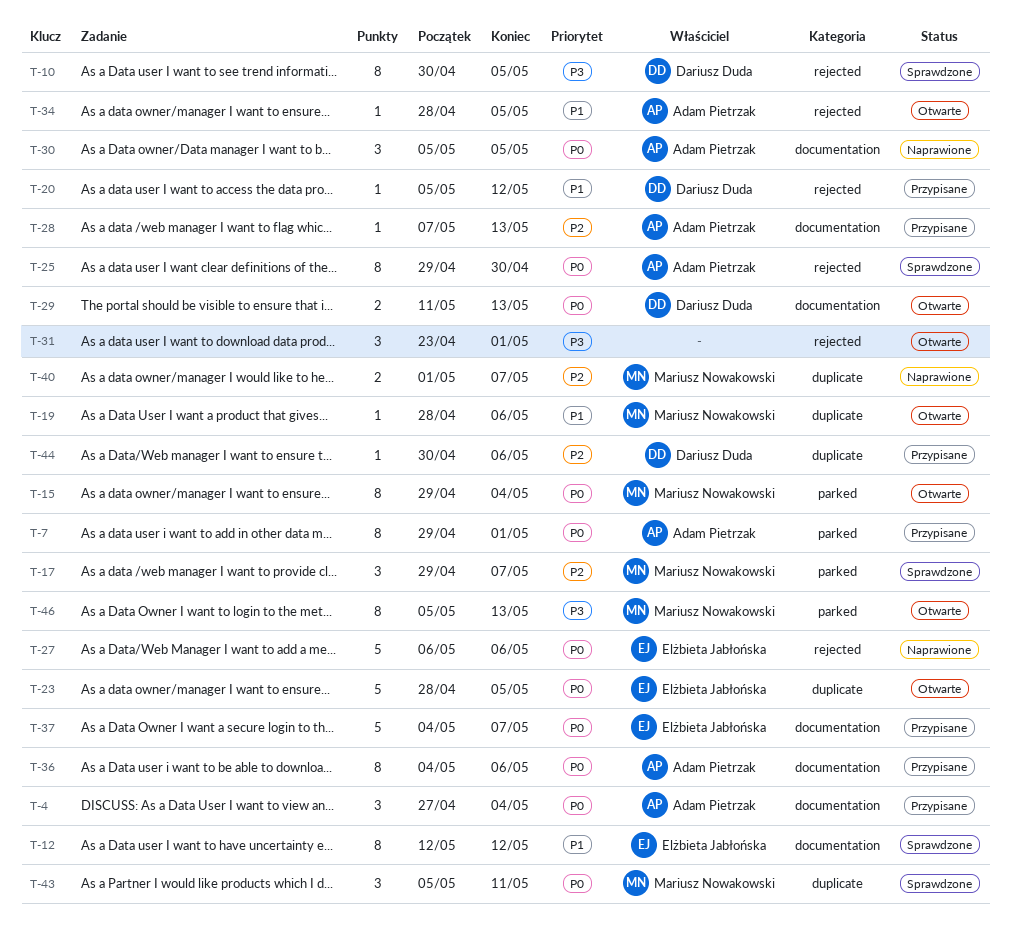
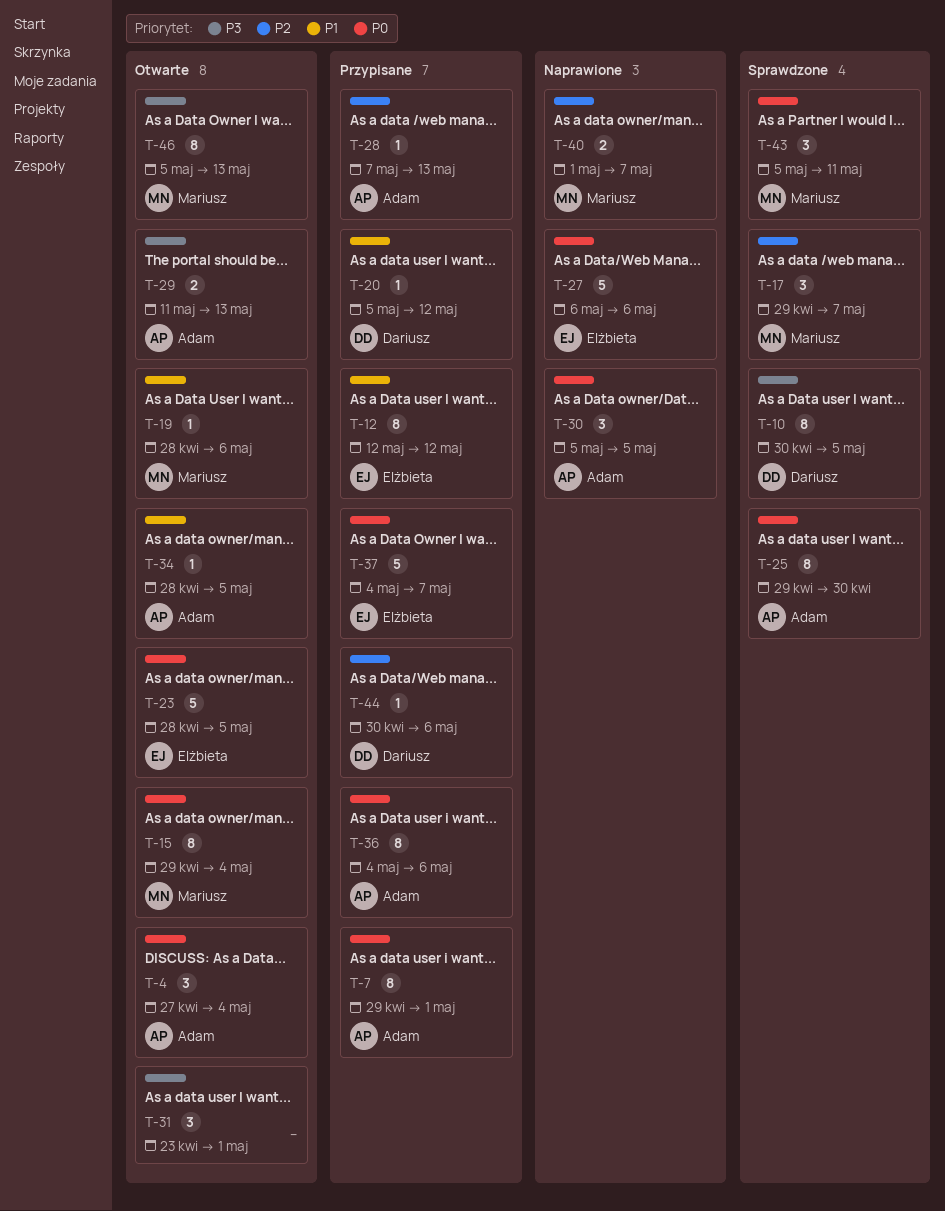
T-4, status: Przypisane -> Otwarte
T-12, status: Sprawdzone -> Przypisane
T-29, owner: Dariusz Duda -> Adam Pietrzak
T-29, priority: P0 -> P3

